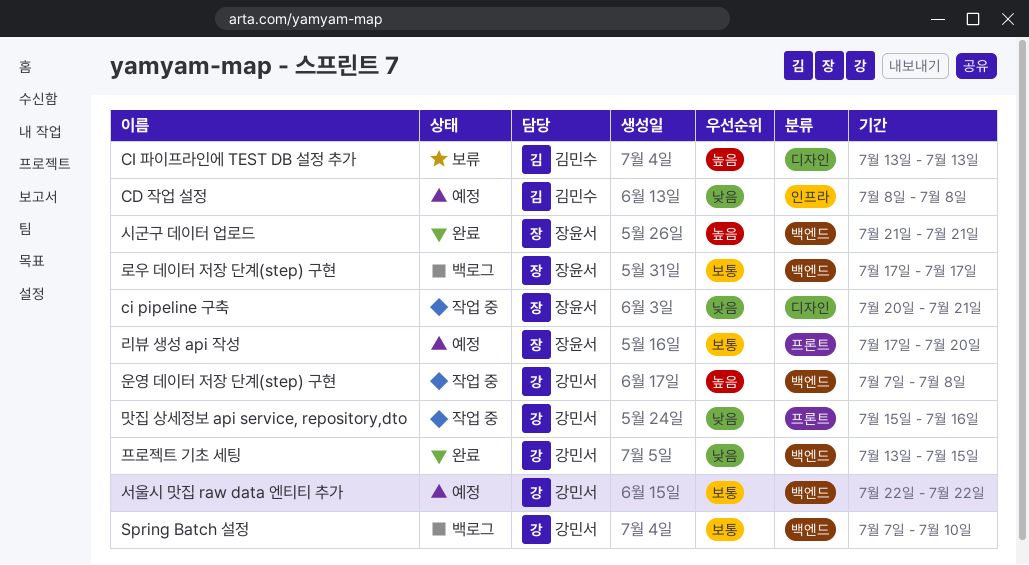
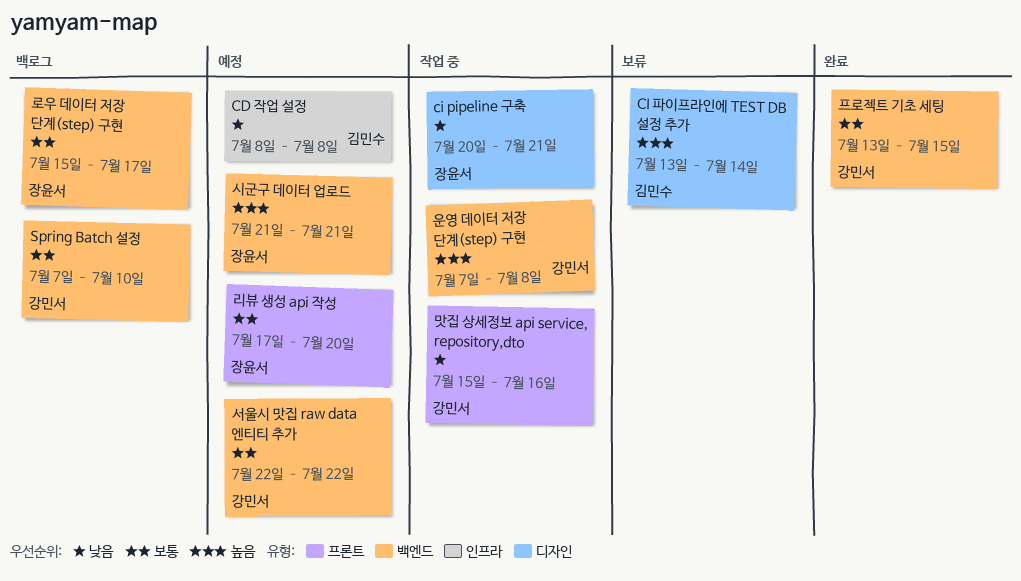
CI 파이프라인에 TEST DB 설정 추가, due: Jul 13 -> Jul 14
로우 데이터 저장 단계(step) 구현, start: Jul 17 -> Jul 15
시군구 데이터 업로드, status: 완료 -> 예정
프로젝트 기초 세팅, priority: 낮음 -> 보통

